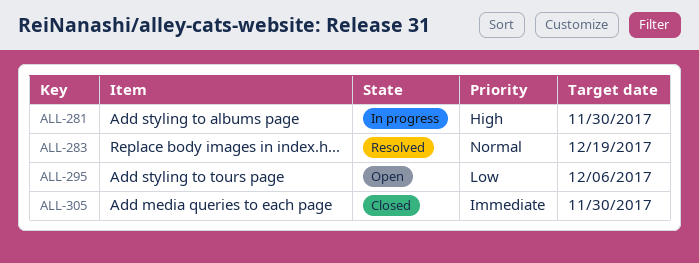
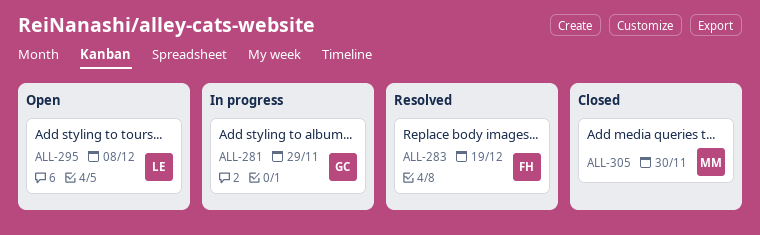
ALL-281, due: Nov 30 -> Nov 29
ALL-295, due: Dec 6 -> Dec 8

